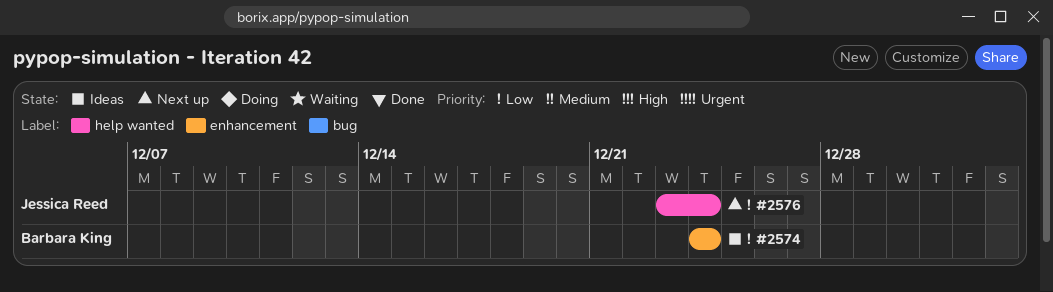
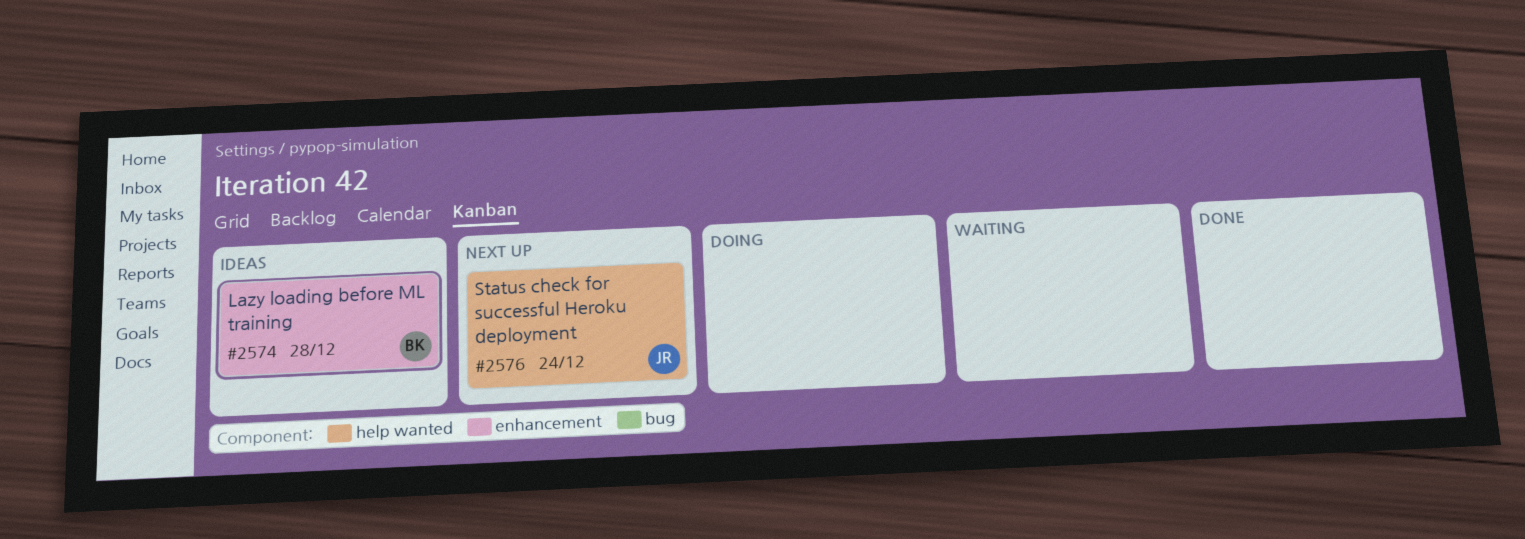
#2574, due: Dec 24 -> Dec 28

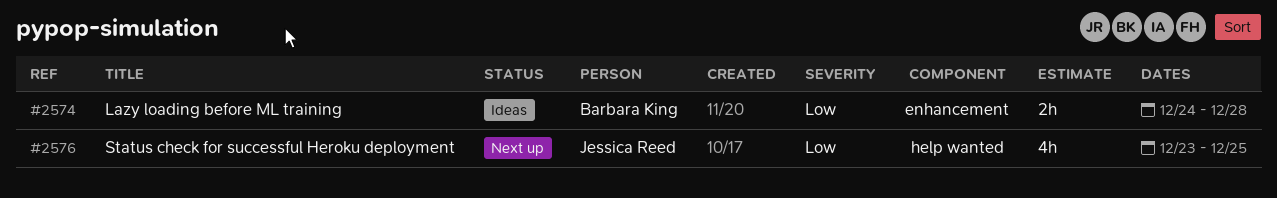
#2576, due: Dec 24 -> Dec 25

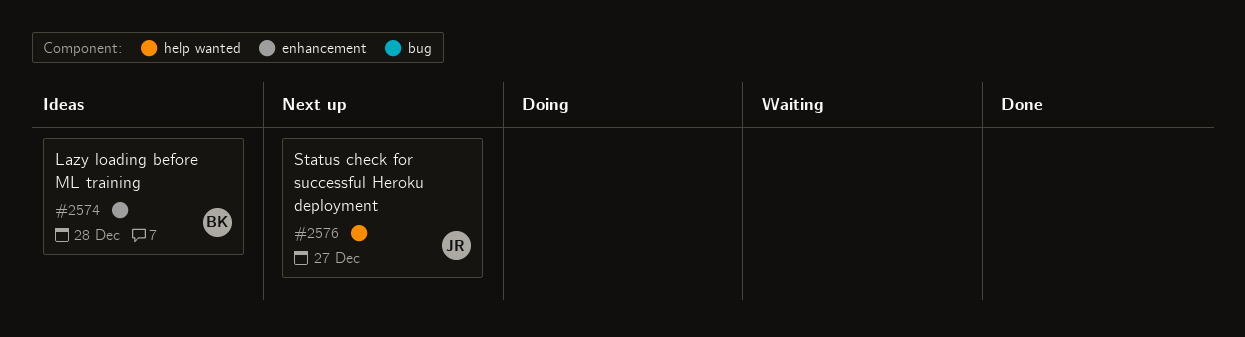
#2576, due: Dec 25 -> Dec 27

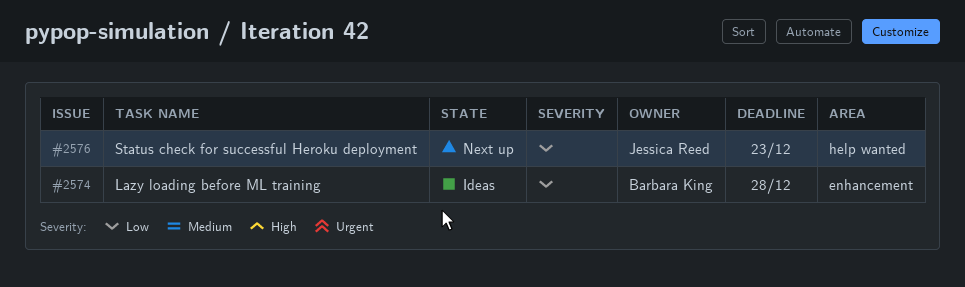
#2576, due: Dec 27 -> Dec 23

